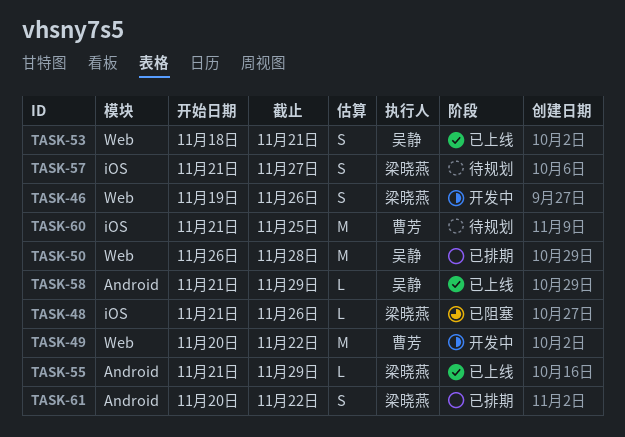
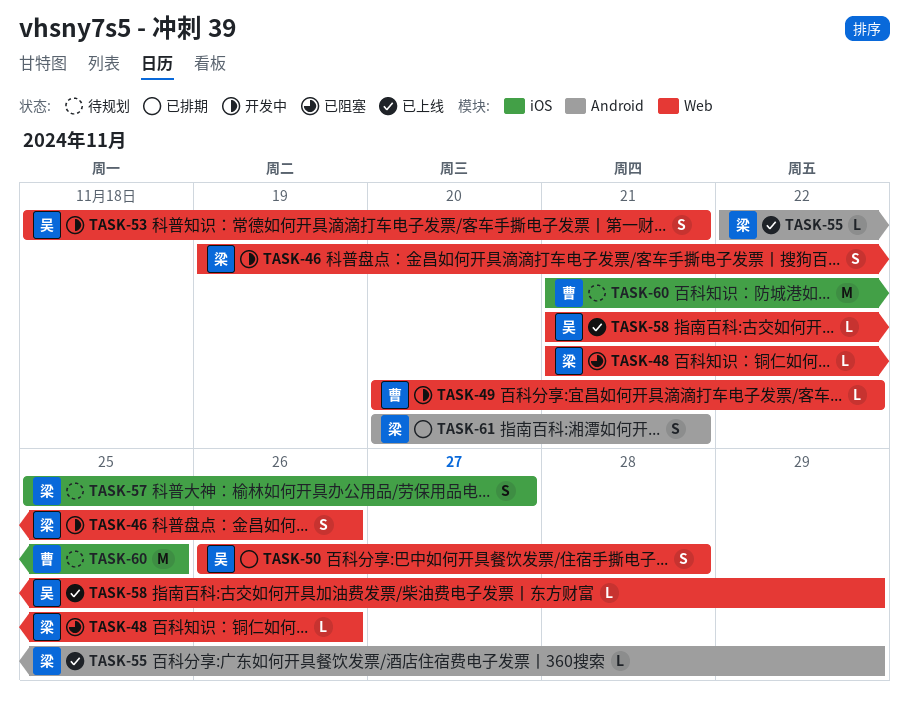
TASK-48, label: iOS -> Web
TASK-49, estimate: M -> L
TASK-50, estimate: M -> S
TASK-53, status: 已上线 -> 开发中
TASK-55, start: Nov 21 -> Nov 22
TASK-57, start: Nov 21 -> Nov 25
TASK-58, label: Android -> Web
TASK-61, due: Nov 22 -> Nov 21

